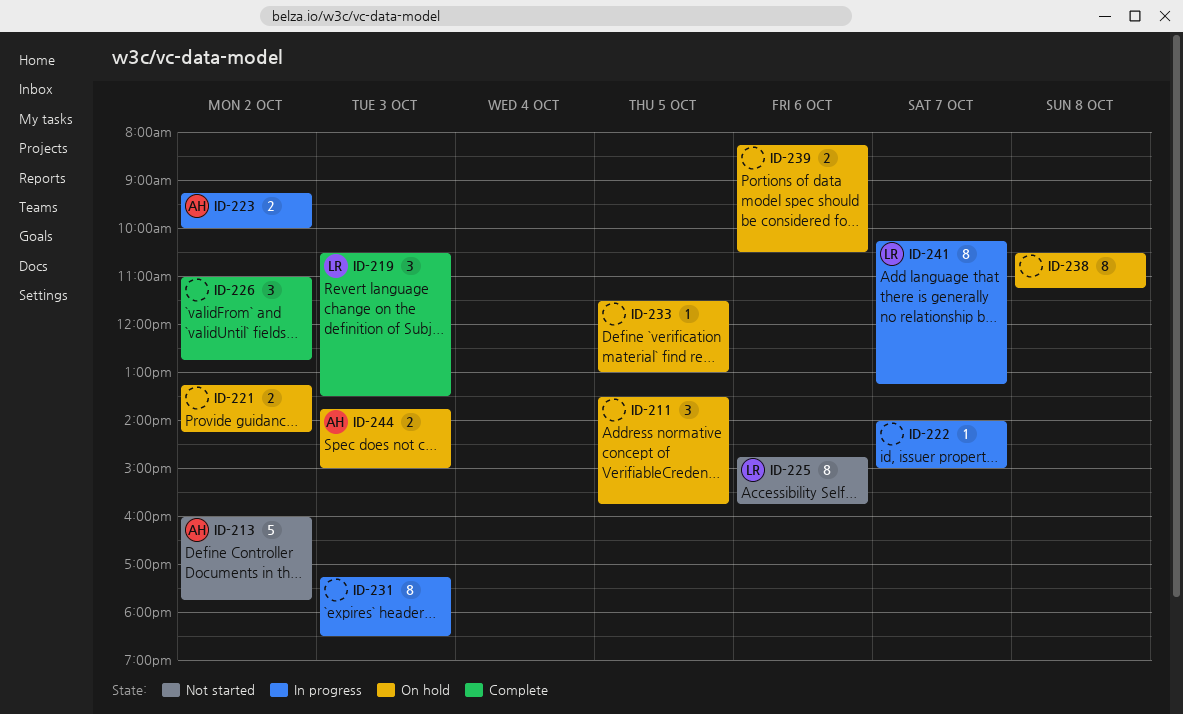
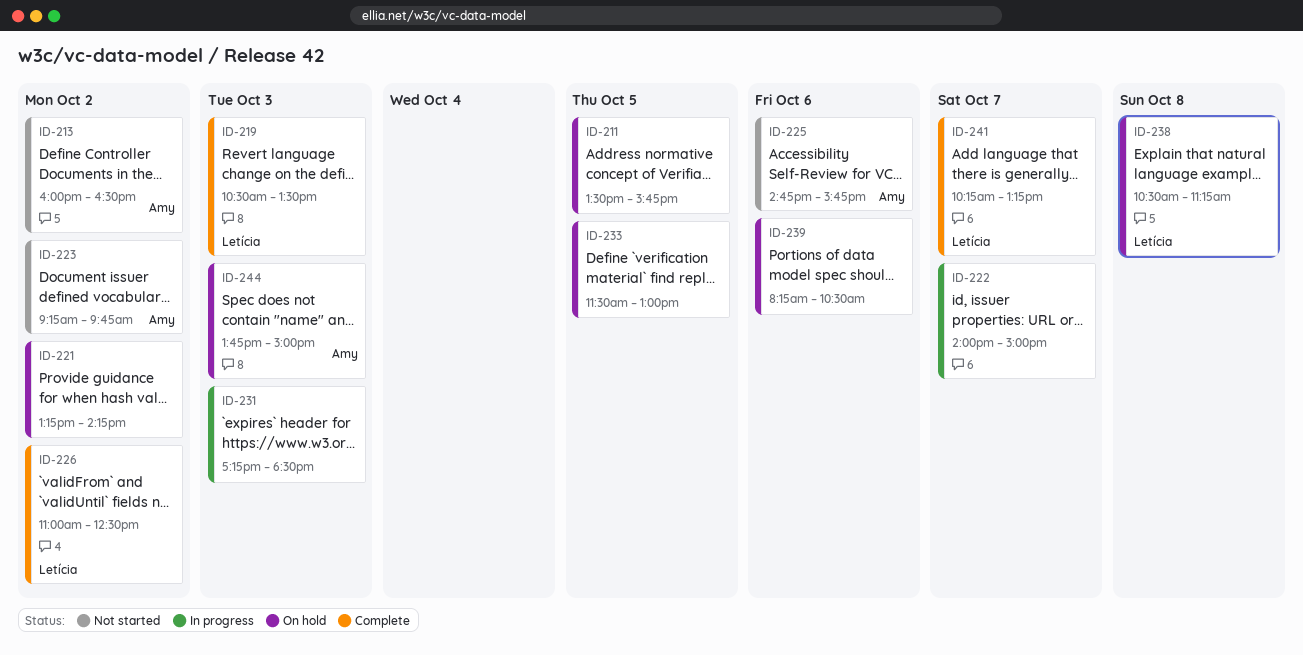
ID-213, ends: 17:45 -> 16:30
ID-223, status: In progress -> Not started
ID-223, ends: 10:00 -> 09:45
ID-225, owner: Letícia -> Amy
ID-226, owner: none -> Letícia
ID-226, ends: 12:45 -> 12:30
ID-238, owner: none -> Letícia
ID-241, status: In progress -> Complete

